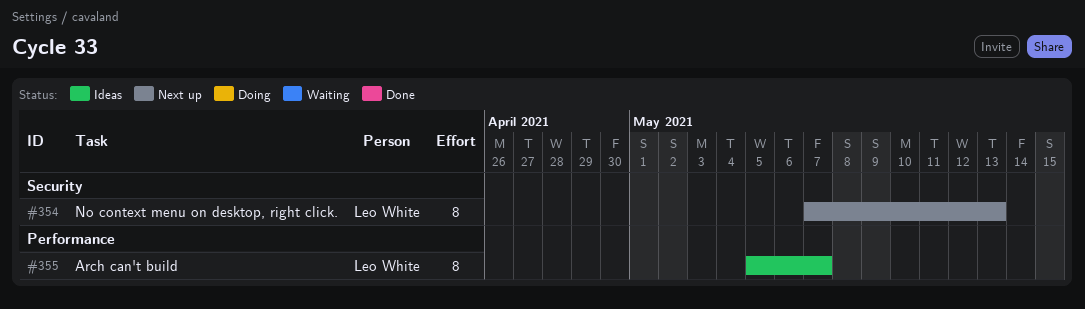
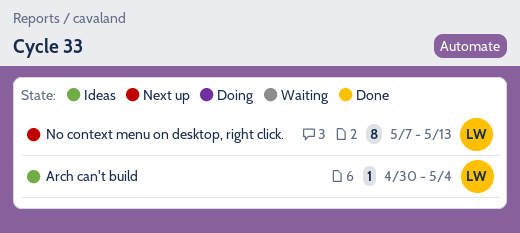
Arch can't build, estimate: 8 -> 1
Arch can't build, start: May 5 -> Apr 30
Arch can't build, due: May 7 -> May 4

